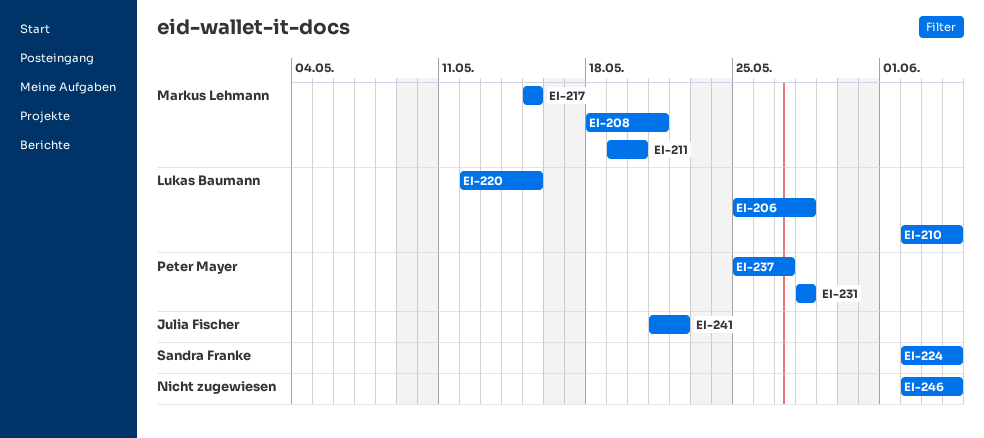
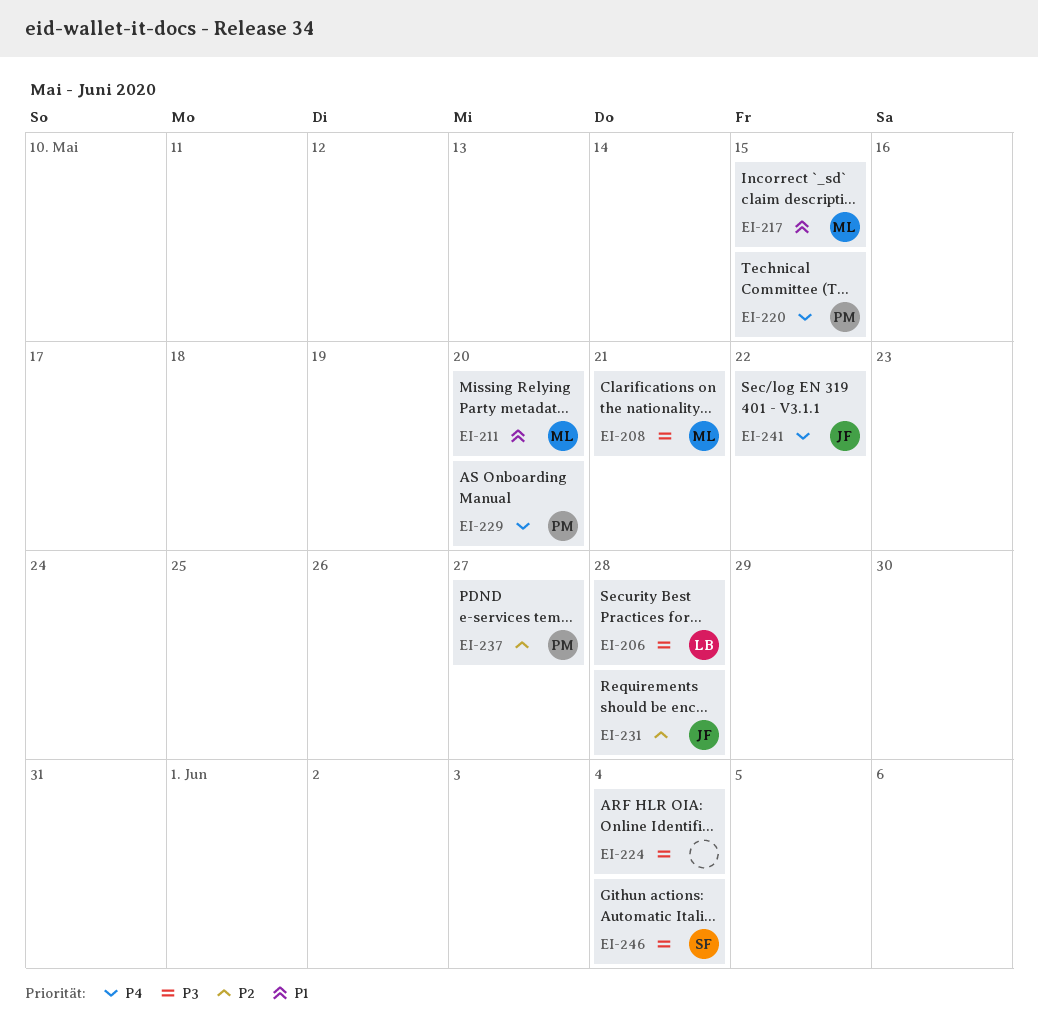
EI-210: present -> none
EI-220, owner: Lukas Baumann -> Peter Mayer
EI-224, owner: Sandra Franke -> none
EI-229: none -> present
EI-231, owner: Peter Mayer -> Julia Fischer
EI-246, owner: none -> Sandra Franke

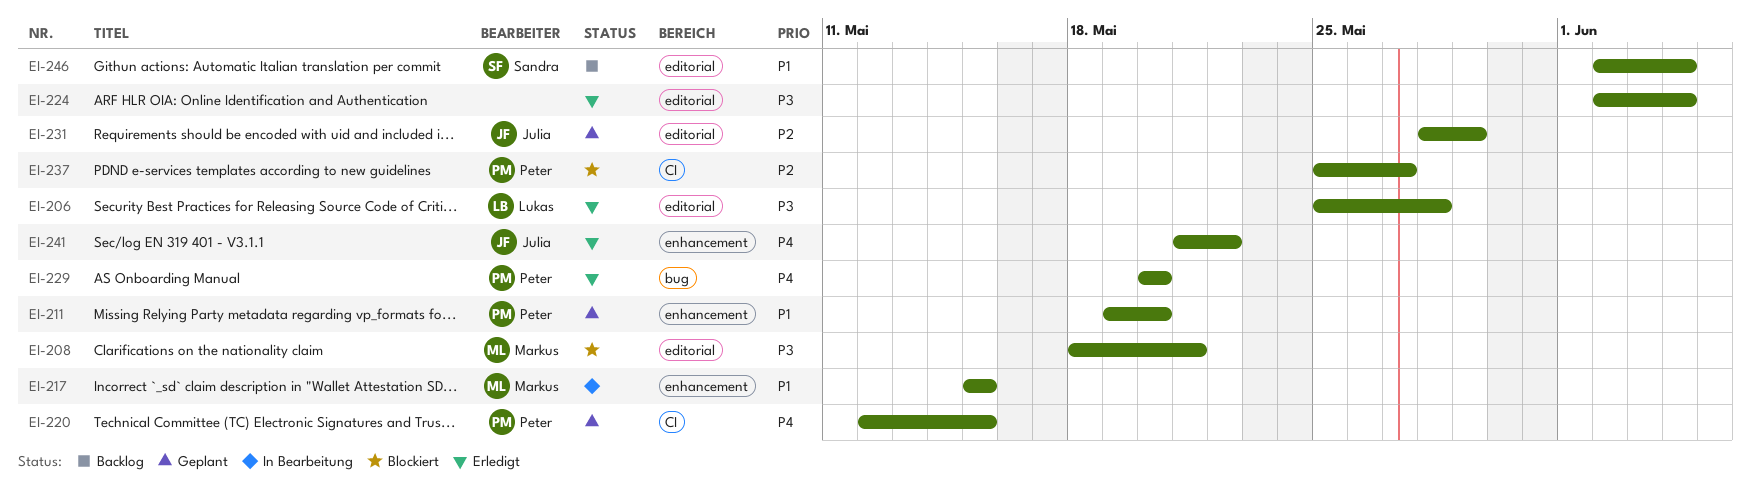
EI-211, owner: Markus -> Peter
EI-231, due: May 28 -> May 29
EI-246, priority: P3 -> P1

